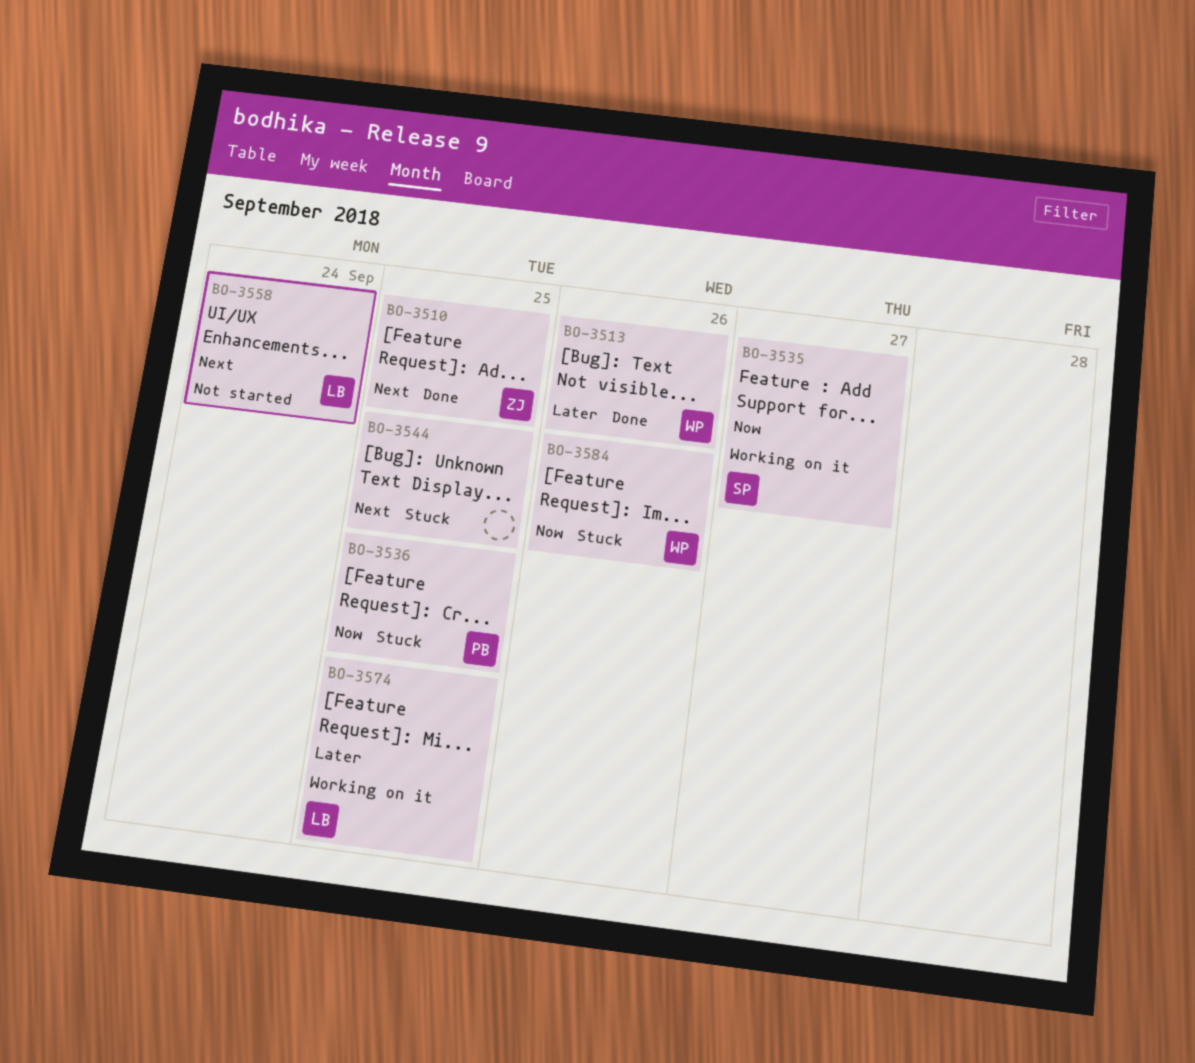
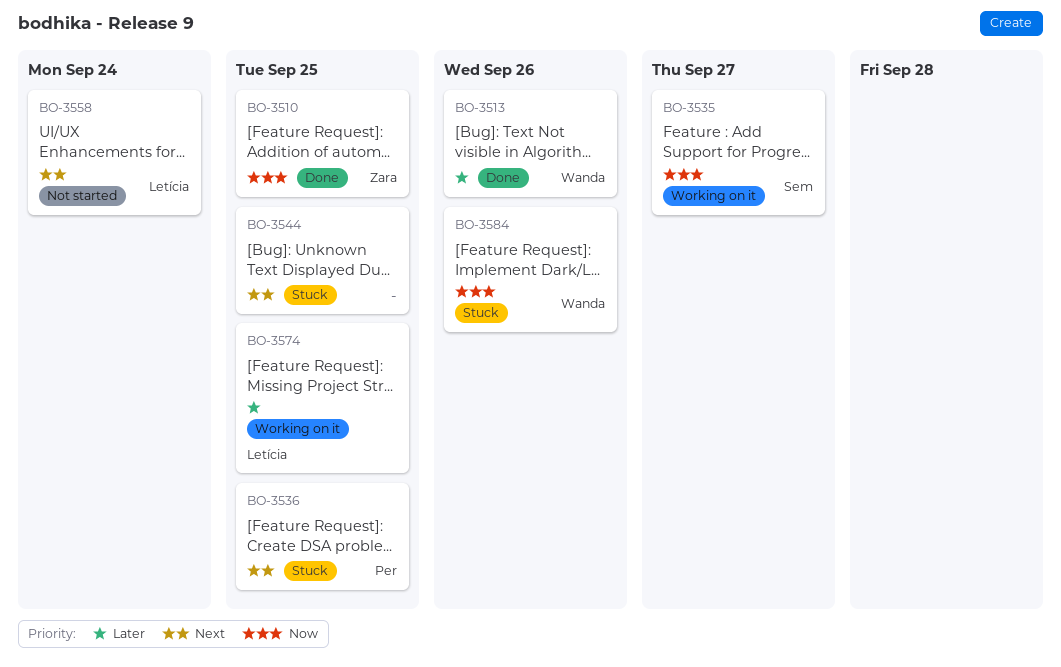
BO-3510, priority: Next -> Now
BO-3536, priority: Now -> Next

